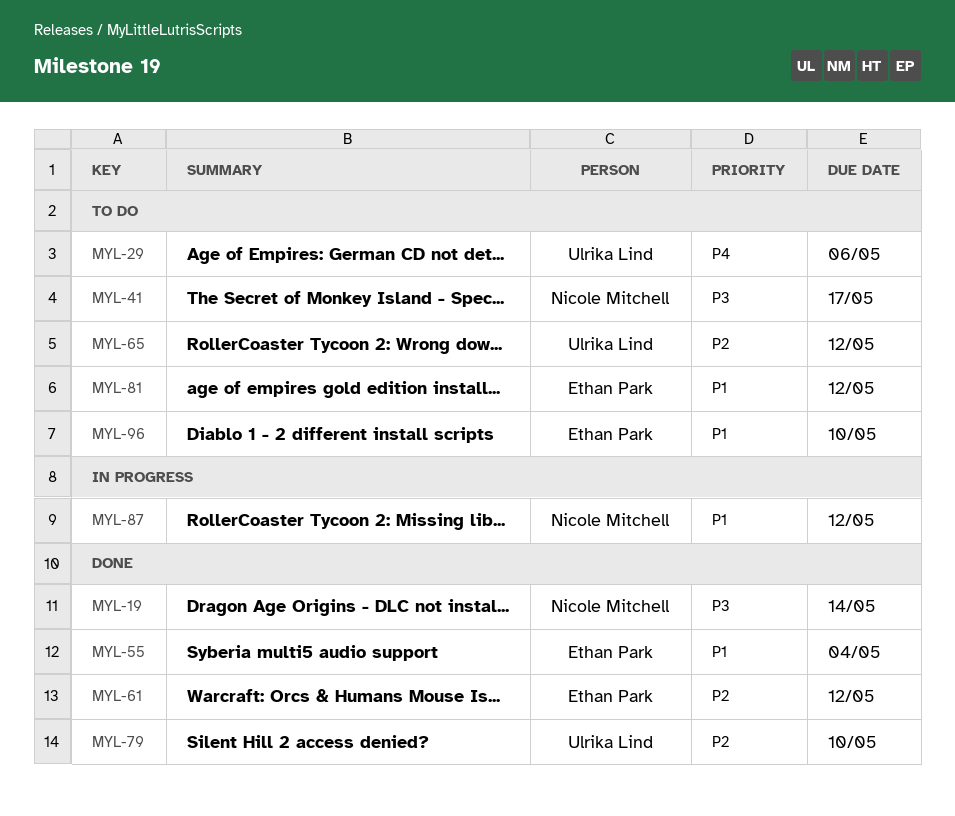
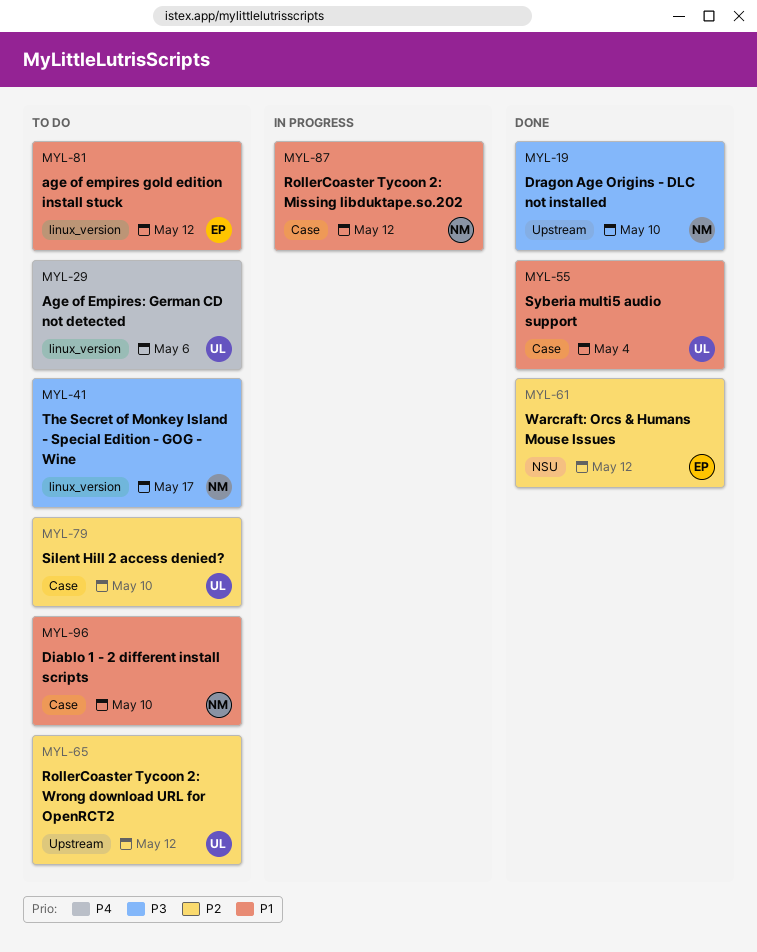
MYL-19, due: May 14 -> May 10
MYL-55, owner: Ethan Park -> Ulrika Lind
MYL-79, status: Done -> To do
MYL-96, owner: Ethan Park -> Nicole Mitchell

